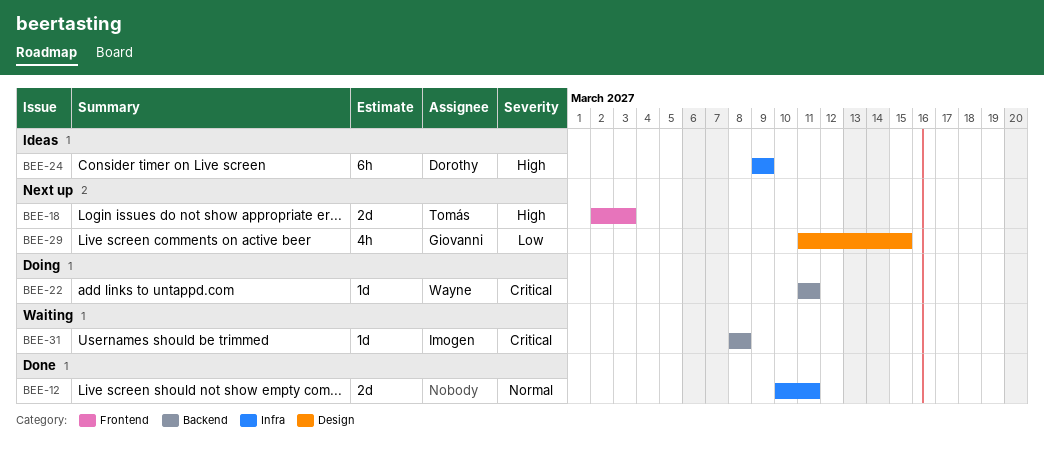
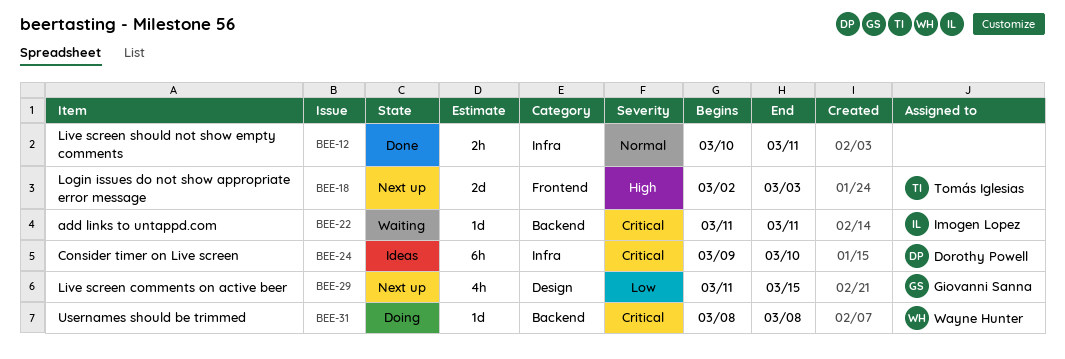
BEE-12, estimate: 2d -> 2h
BEE-22, status: Doing -> Waiting
BEE-22, owner: Wayne Hunter -> Imogen Lopez
BEE-24, priority: High -> Critical
BEE-24, due: Mar 9 -> Mar 10
BEE-31, status: Waiting -> Doing
BEE-31, owner: Imogen Lopez -> Wayne Hunter

